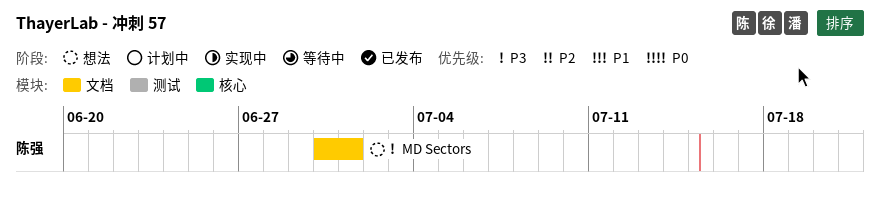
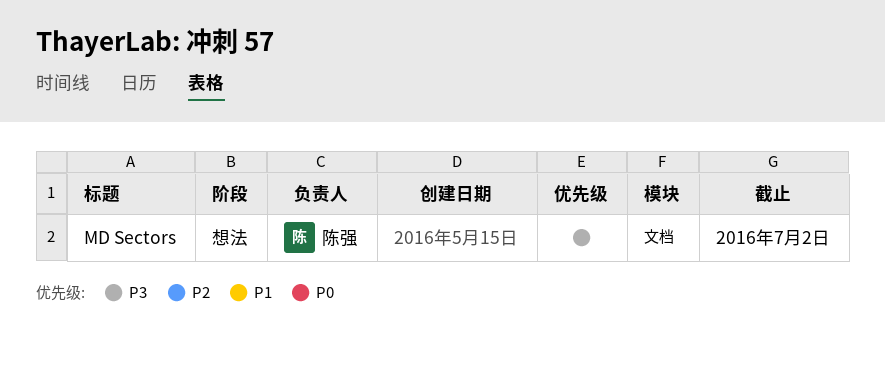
MD Sectors, due: Jul 1 -> Jul 2

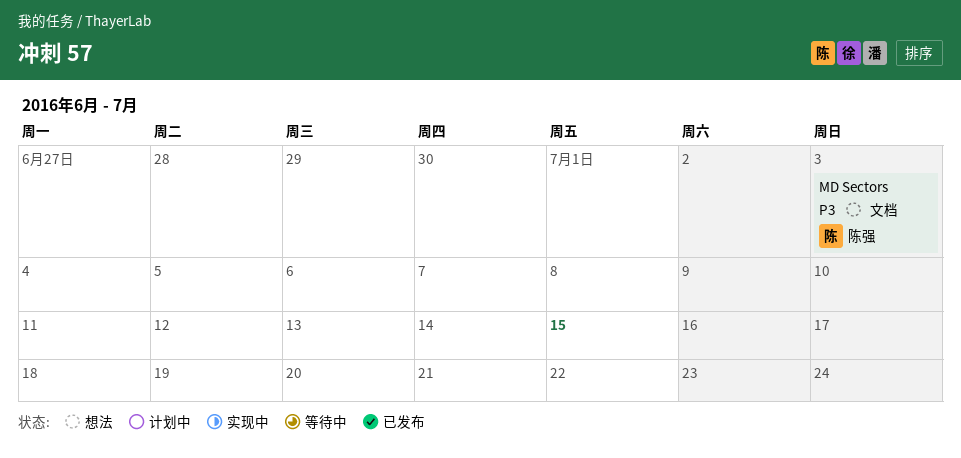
MD Sectors, due: Jul 2 -> Jul 3

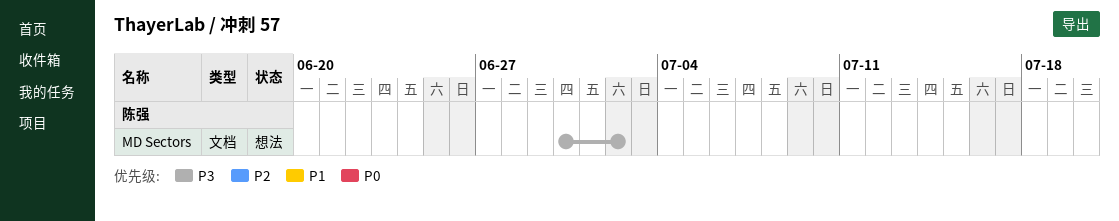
MD Sectors, due: Jul 3 -> Jul 2

